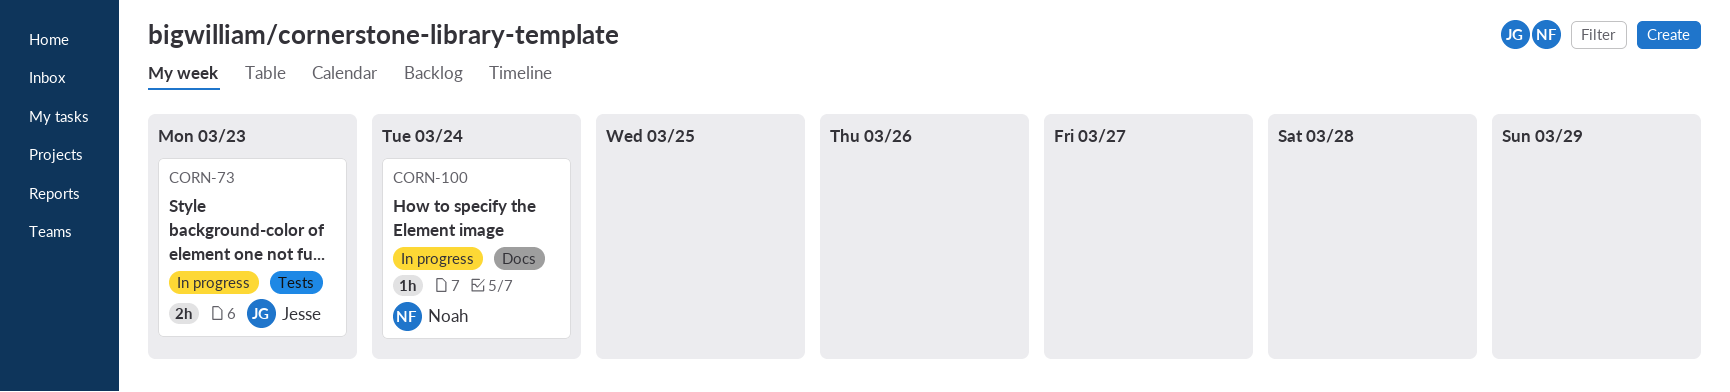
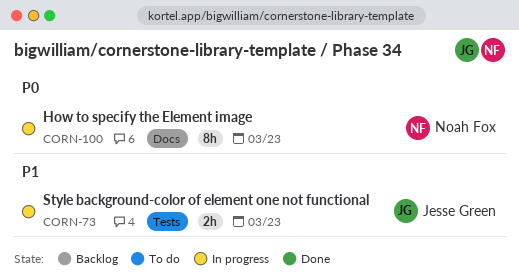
CORN-100, estimate: 1h -> 8h
CORN-100, due: Mar 24 -> Mar 23

